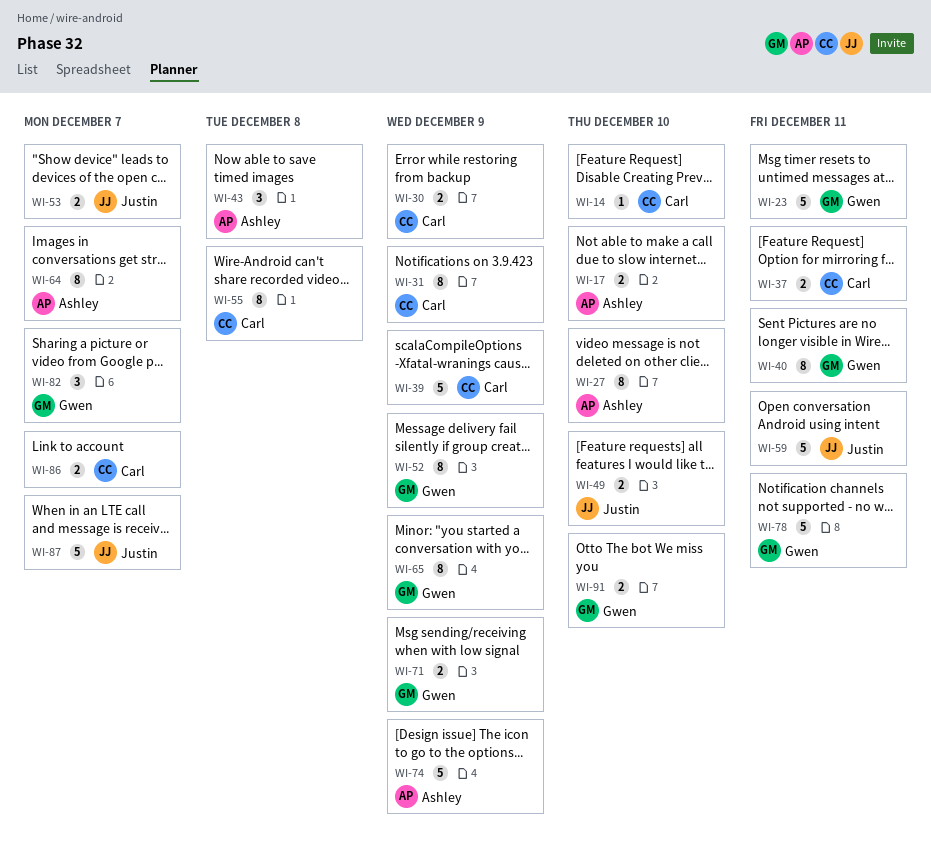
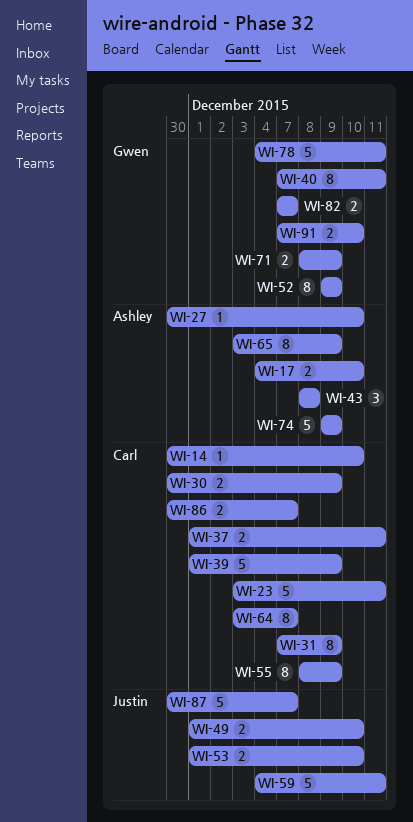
WI-23, owner: Gwen -> Carl
WI-27, estimate: 8 -> 1
WI-53, due: Dec 7 -> Dec 10
WI-55, due: Dec 8 -> Dec 9
WI-64, owner: Ashley -> Carl
WI-65, owner: Gwen -> Ashley
WI-82, estimate: 3 -> 2

